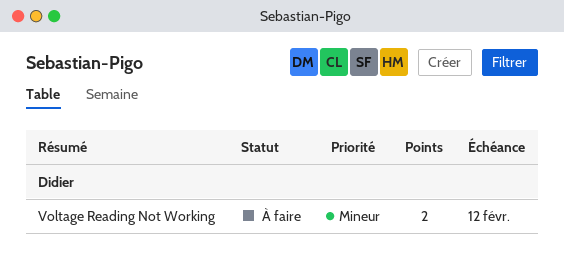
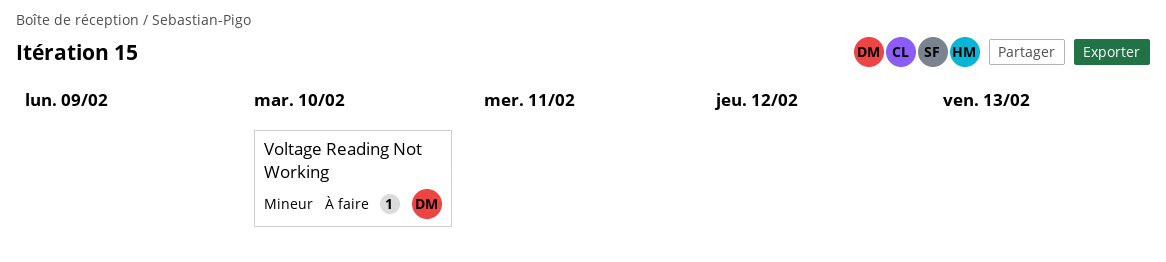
Voltage Reading Not Working, estimate: 2 -> 1
Voltage Reading Not Working, due: Feb 12 -> Feb 10

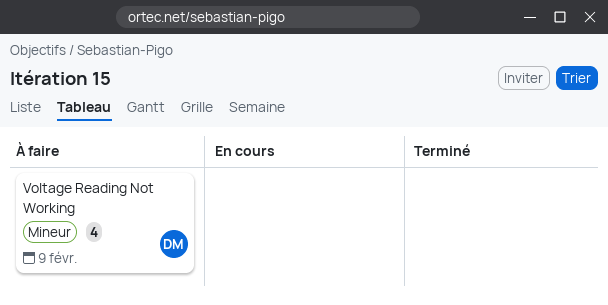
Voltage Reading Not Working, estimate: 1 -> 4
Voltage Reading Not Working, due: Feb 10 -> Feb 9

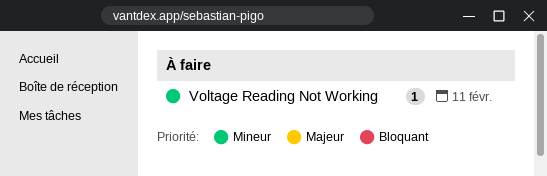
Voltage Reading Not Working, estimate: 4 -> 1
Voltage Reading Not Working, due: Feb 9 -> Feb 11

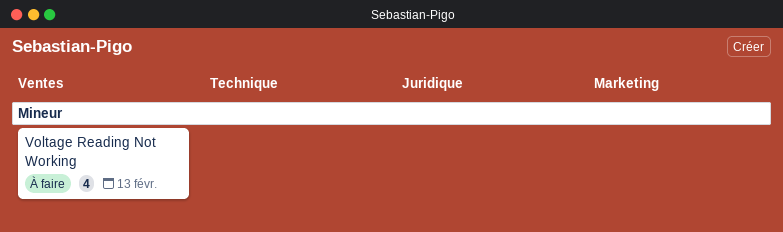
Voltage Reading Not Working, estimate: 1 -> 4
Voltage Reading Not Working, due: Feb 11 -> Feb 13

